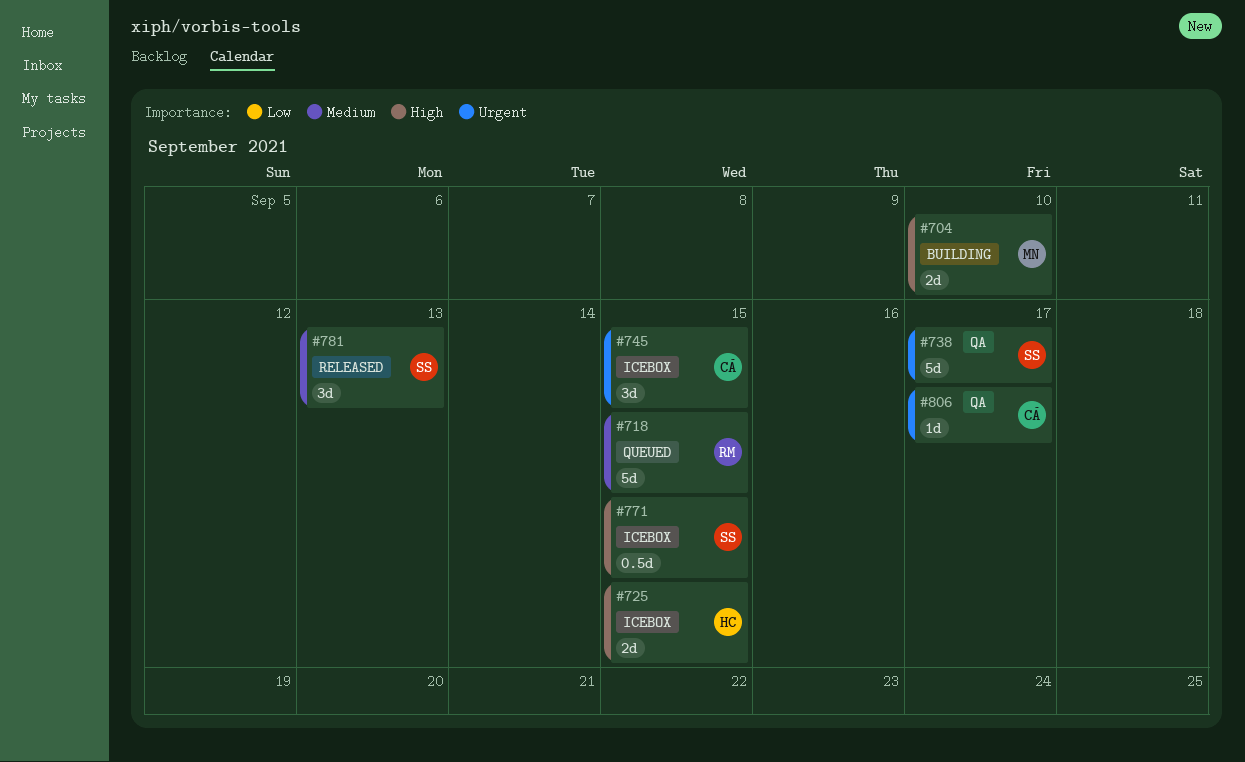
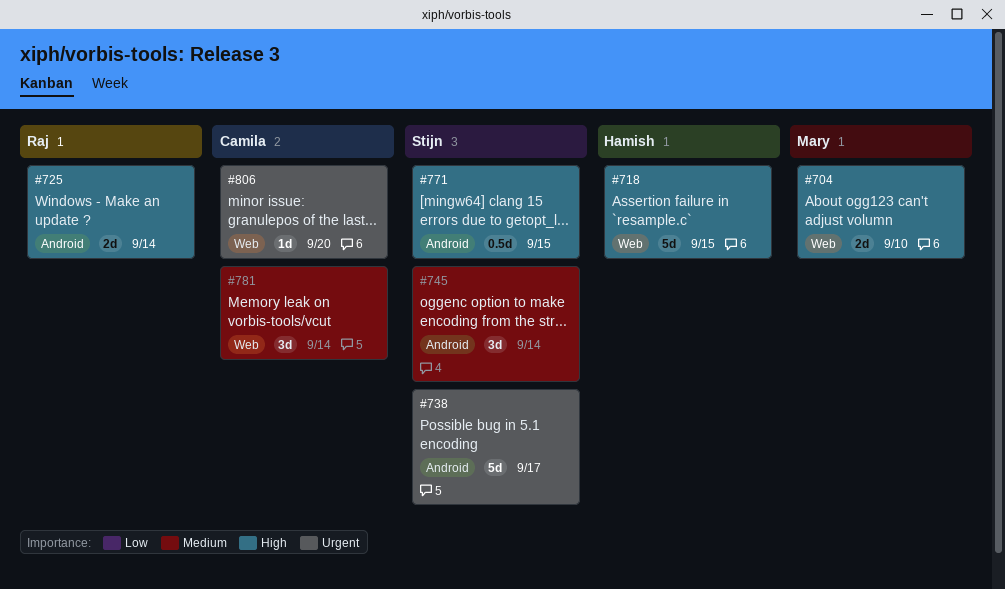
#718, owner: Raj -> Hamish
#718, priority: Medium -> High
#725, owner: Hamish -> Raj
#725, due: Sep 15 -> Sep 14
#745, owner: Camila -> Stijn
#745, priority: Urgent -> Medium
#745, due: Sep 15 -> Sep 14
#781, owner: Stijn -> Camila
#781, due: Sep 13 -> Sep 14
#806, due: Sep 17 -> Sep 20

